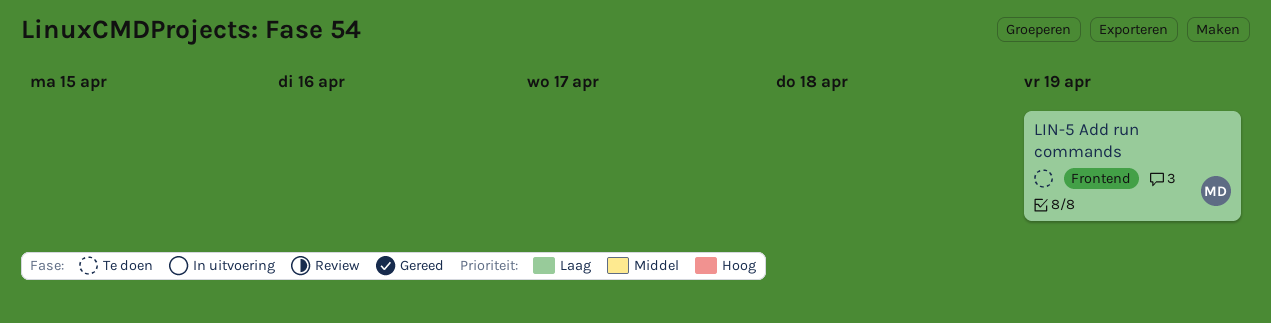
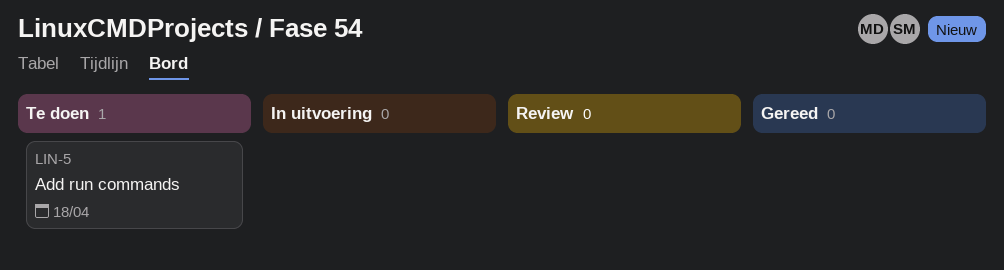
LIN-5, due: Apr 19 -> Apr 18

